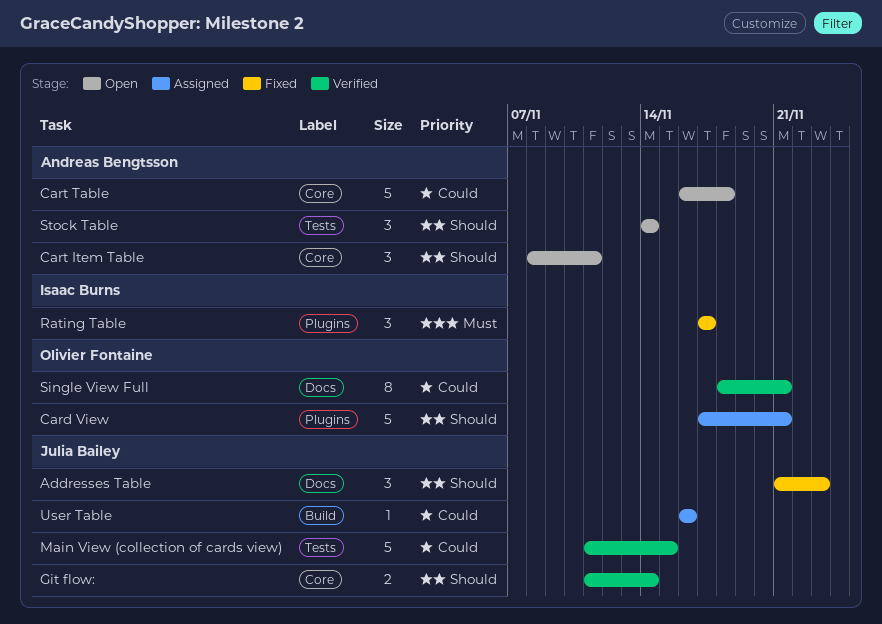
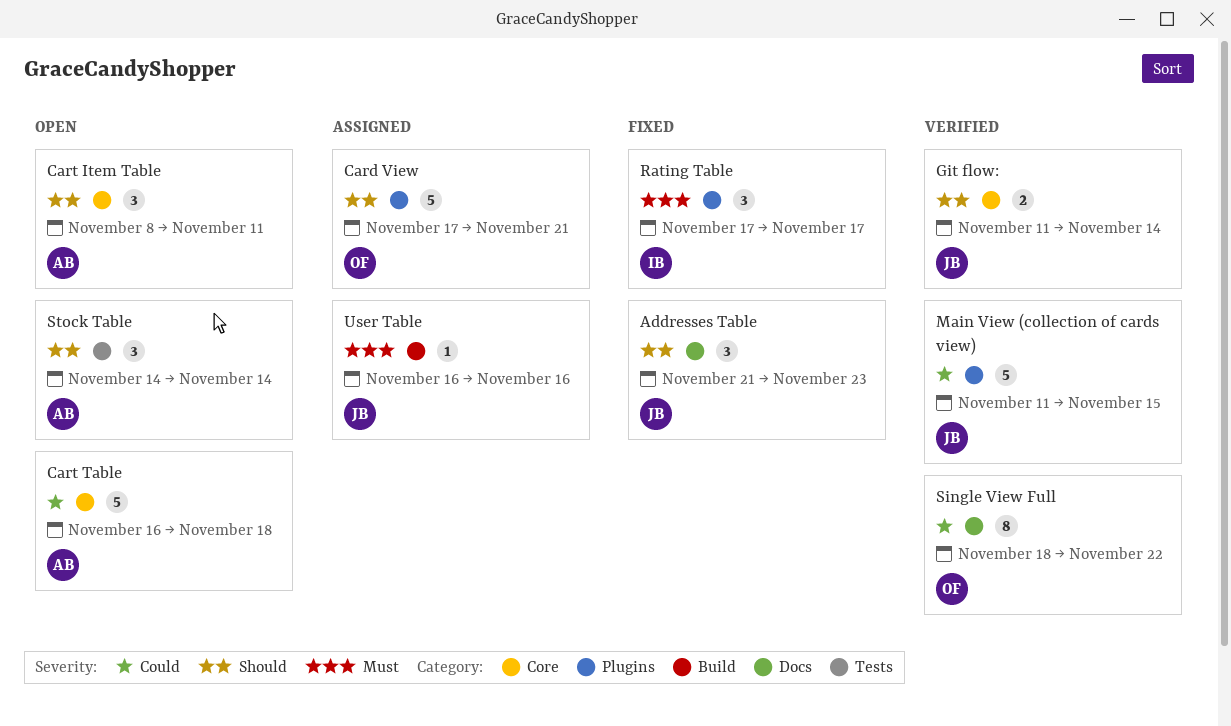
Main View (collection of cards view), label: Tests -> Plugins
Single View Full, due: Nov 21 -> Nov 22
User Table, priority: Could -> Must

